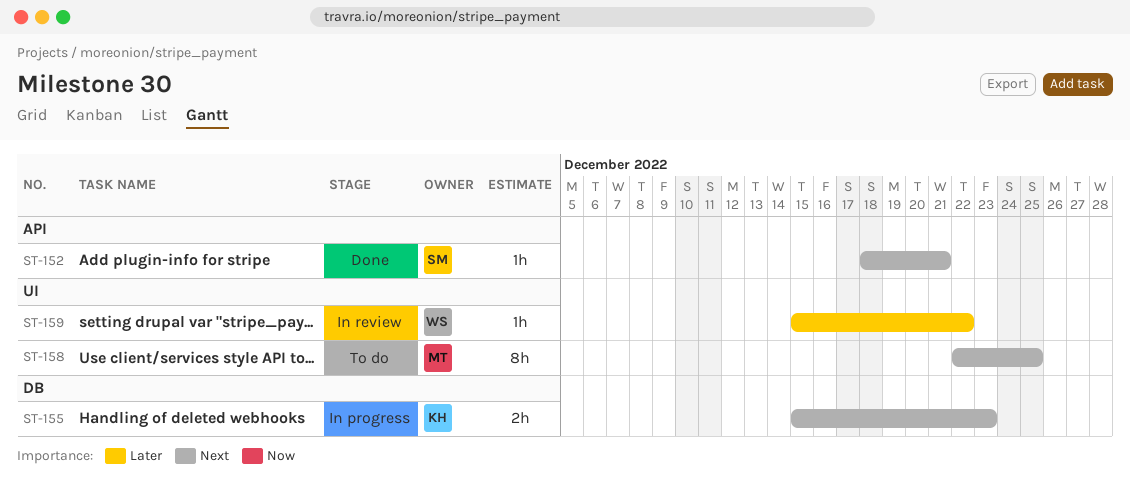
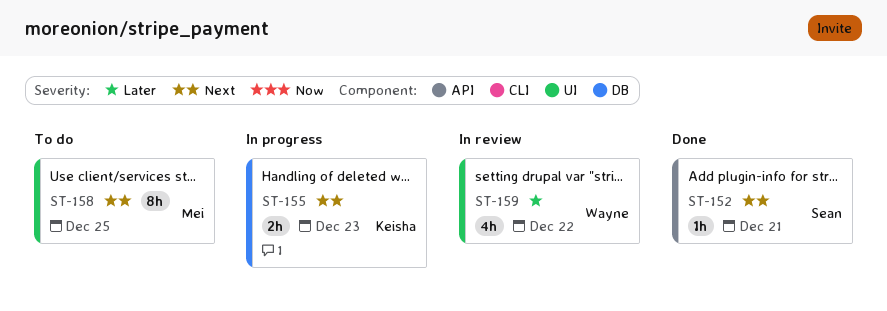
ST-159, estimate: 1h -> 4h

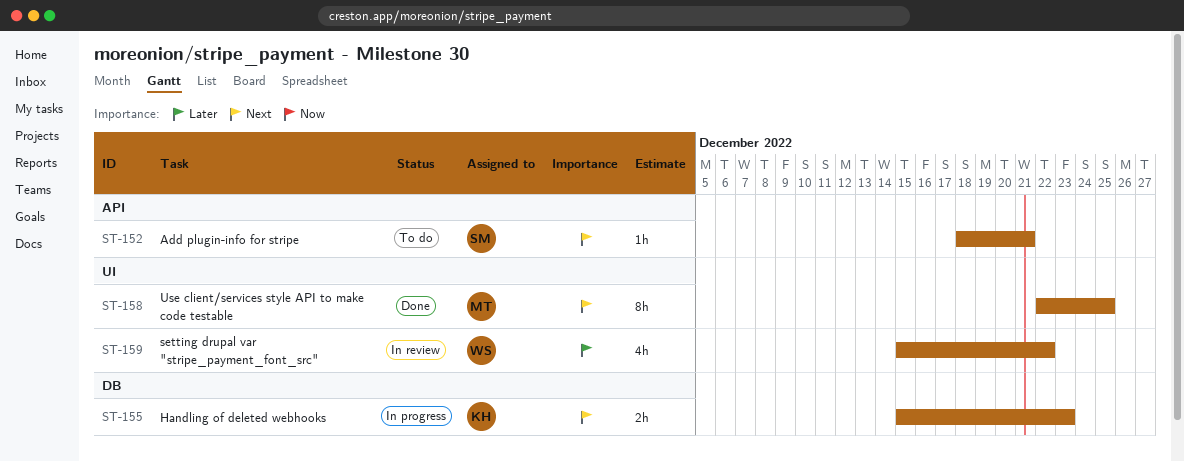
ST-152, status: Done -> To do
ST-158, status: To do -> Done

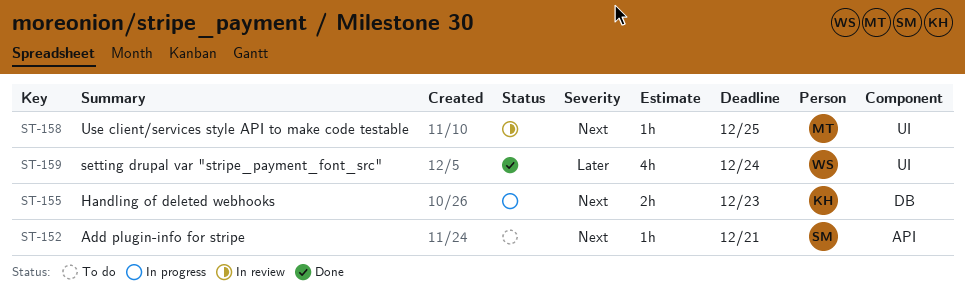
ST-158, status: Done -> In review
ST-158, estimate: 8h -> 1h
ST-159, status: In review -> Done
ST-159, due: Dec 22 -> Dec 24

